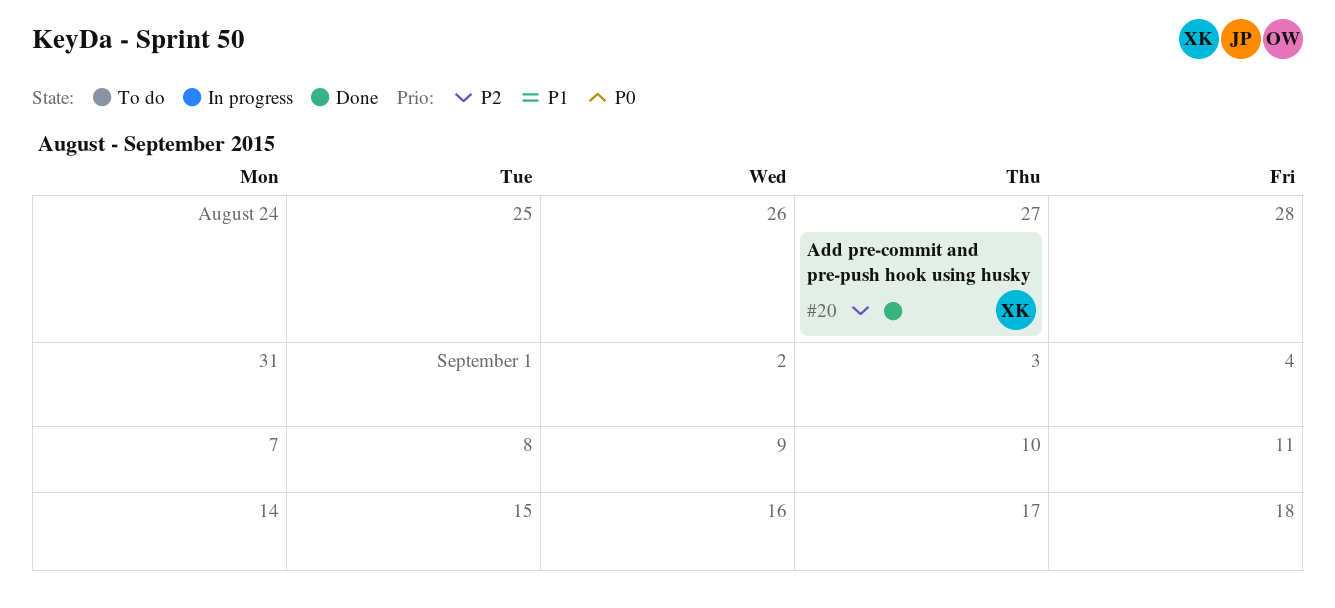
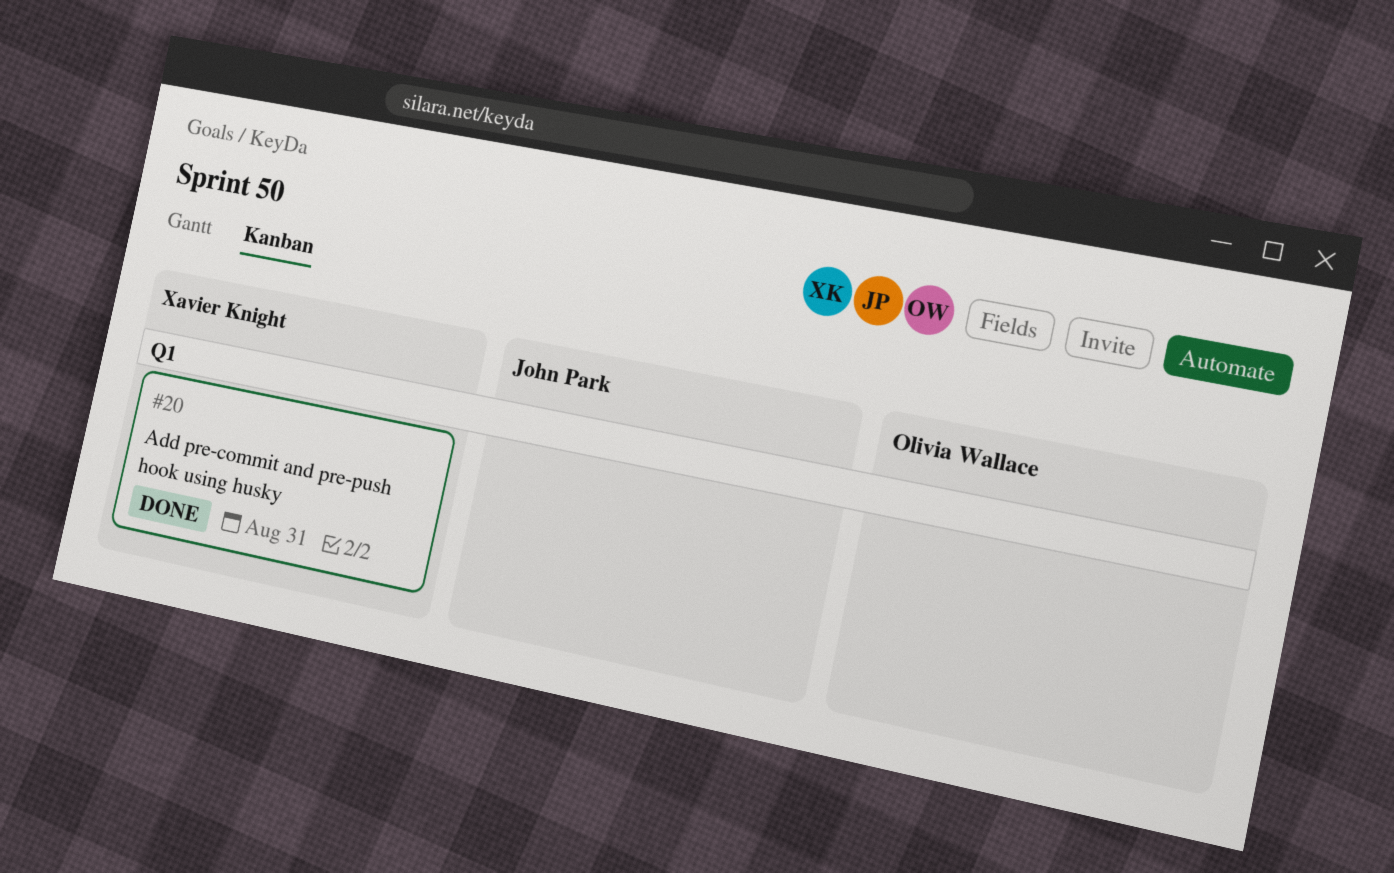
#20, due: Aug 27 -> Aug 31

